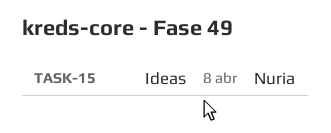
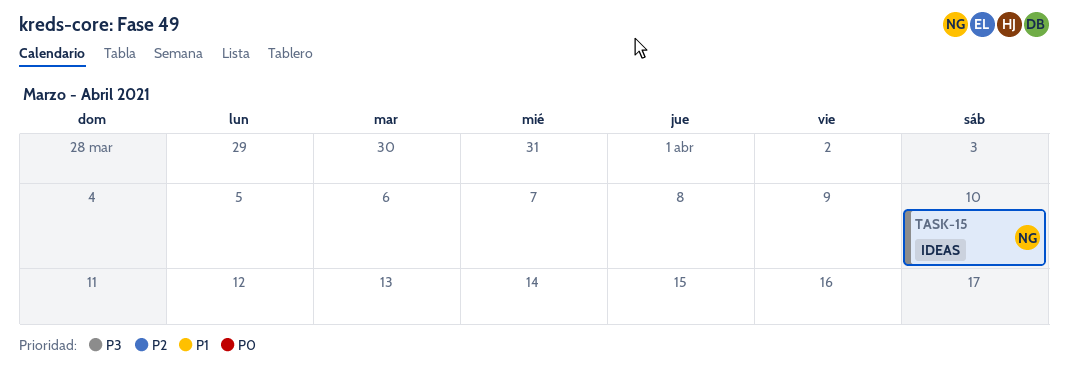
TASK-15, due: Apr 8 -> Apr 10

